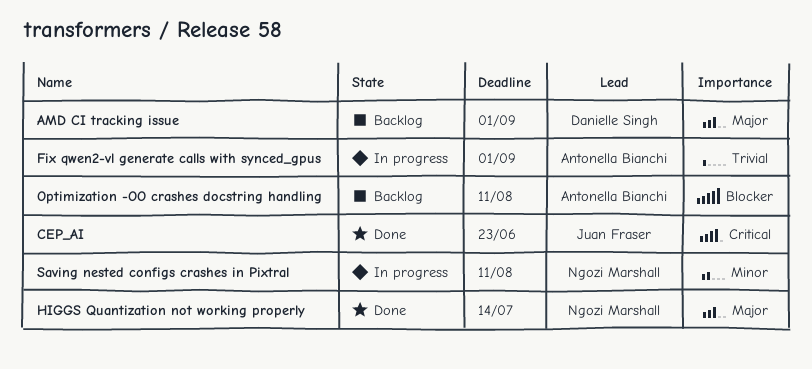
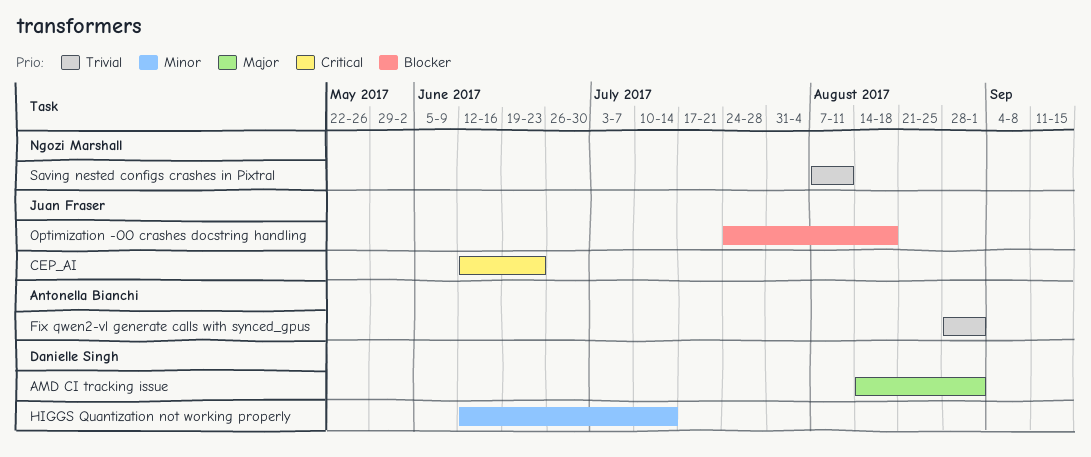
HIGGS Quantization not working properly, owner: Ngozi Marshall -> Danielle Singh
HIGGS Quantization not working properly, priority: Major -> Minor
Optimization -OO crashes docstring handling, owner: Antonella Bianchi -> Juan Fraser
Optimization -OO crashes docstring handling, due: Aug 11 -> Aug 18
Saving nested configs crashes in Pixtral, priority: Minor -> Trivial

